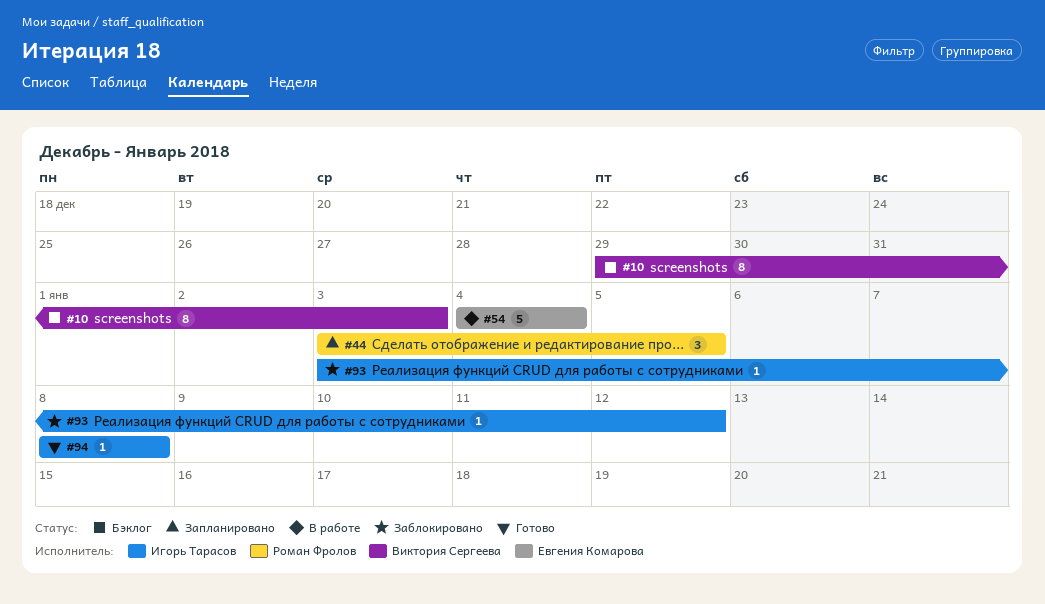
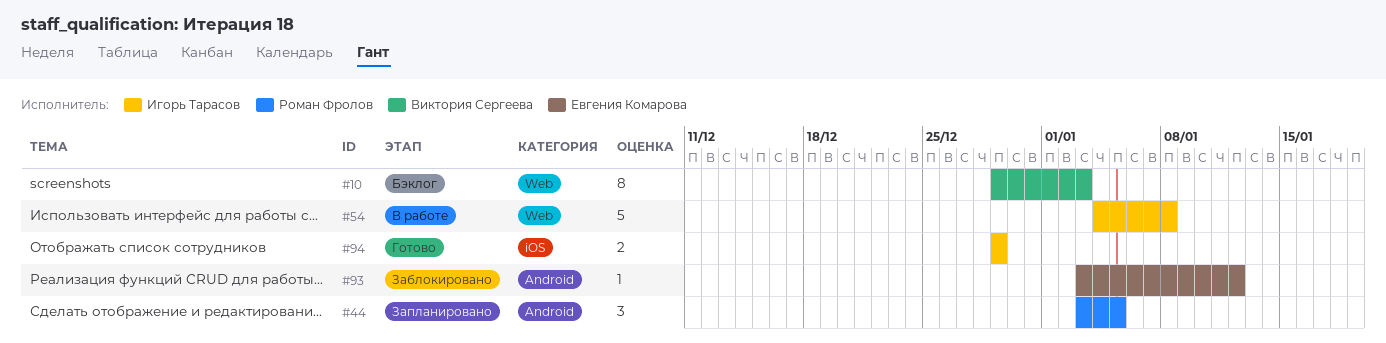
#54, owner: Евгения Комарова -> Игорь Тарасов
#54, due: Jan 4 -> Jan 8
#93, owner: Игорь Тарасов -> Евгения Комарова
#94, estimate: 1 -> 2
#94, start: Jan 8 -> Dec 29
#94, due: Jan 8 -> Dec 29

